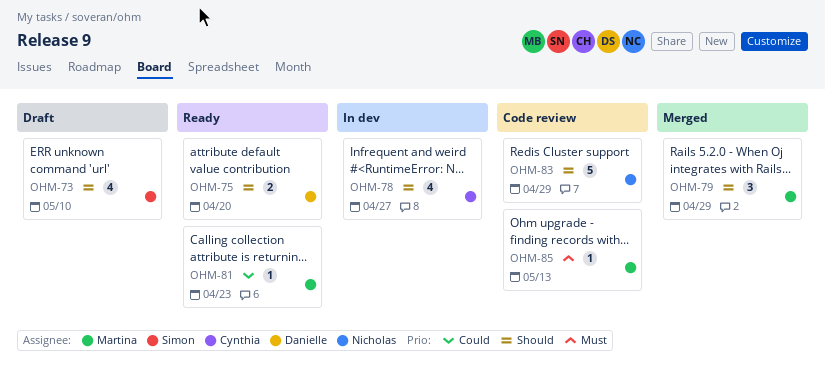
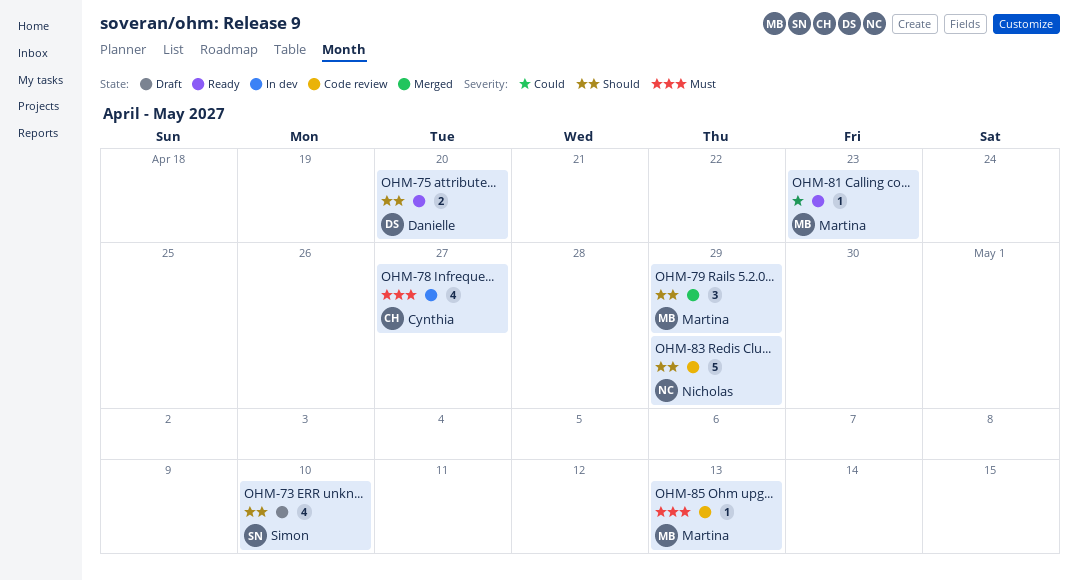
OHM-78, priority: Should -> Must

